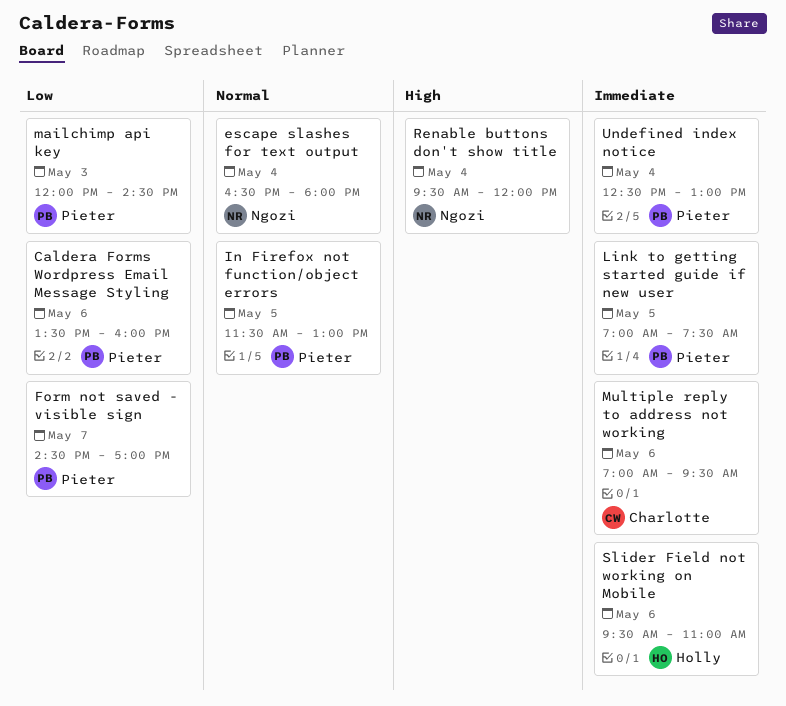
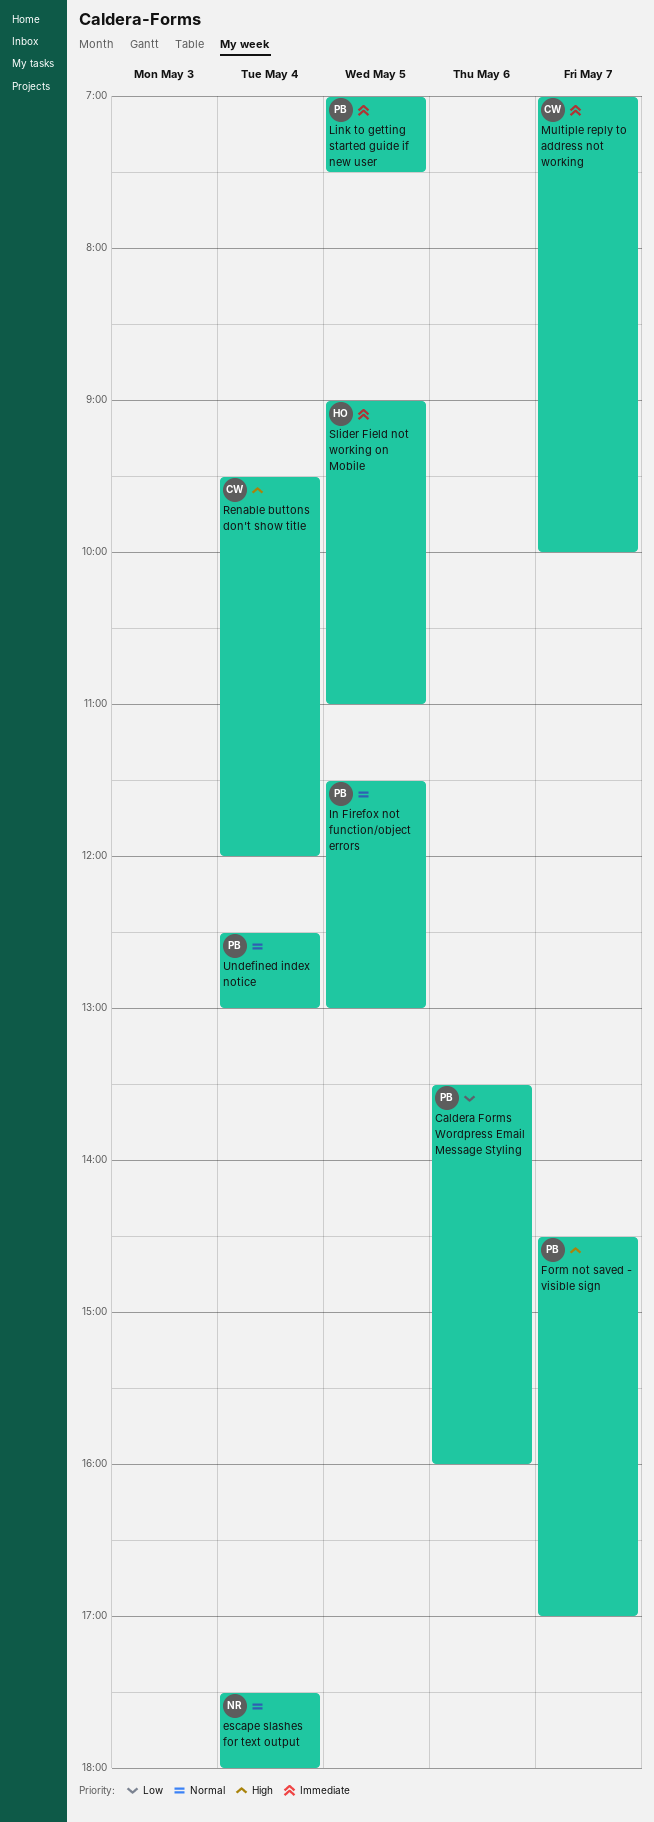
escape slashes for text output, begins: 16:30 -> 17:30
Form not saved - visible sign, priority: Low -> High
mailchimp api key: present -> none
Multiple reply to address not working, day: May 6 -> May 7
Multiple reply to address not working, ends: 09:30 -> 10:00
Renable buttons don't show title, owner: Ngozi -> Charlotte
Slider Field not working on Mobile, day: May 6 -> May 5
Slider Field not working on Mobile, begins: 09:30 -> 09:00
Undefined index notice, priority: Immediate -> Normal

